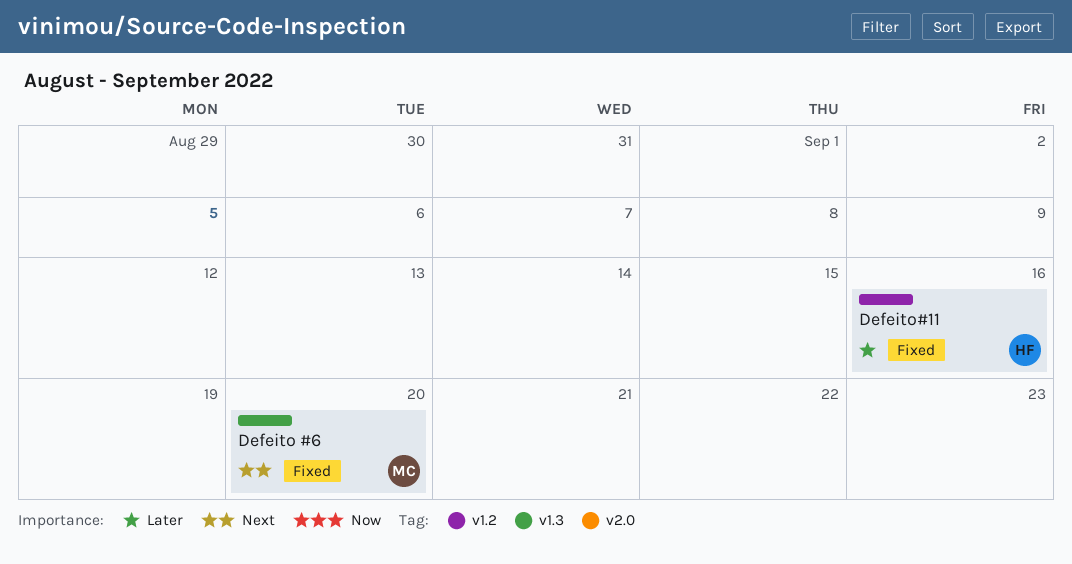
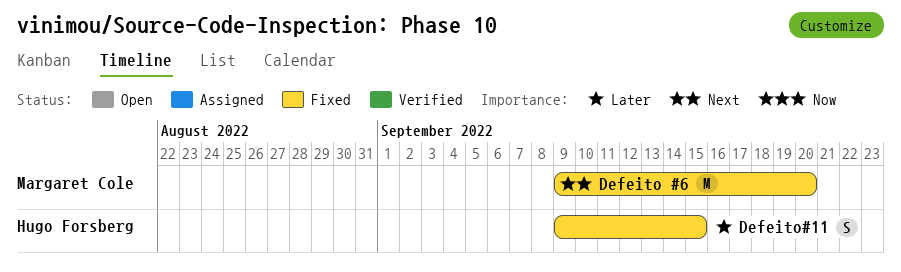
Defeito#11, due: Sep 16 -> Sep 15

